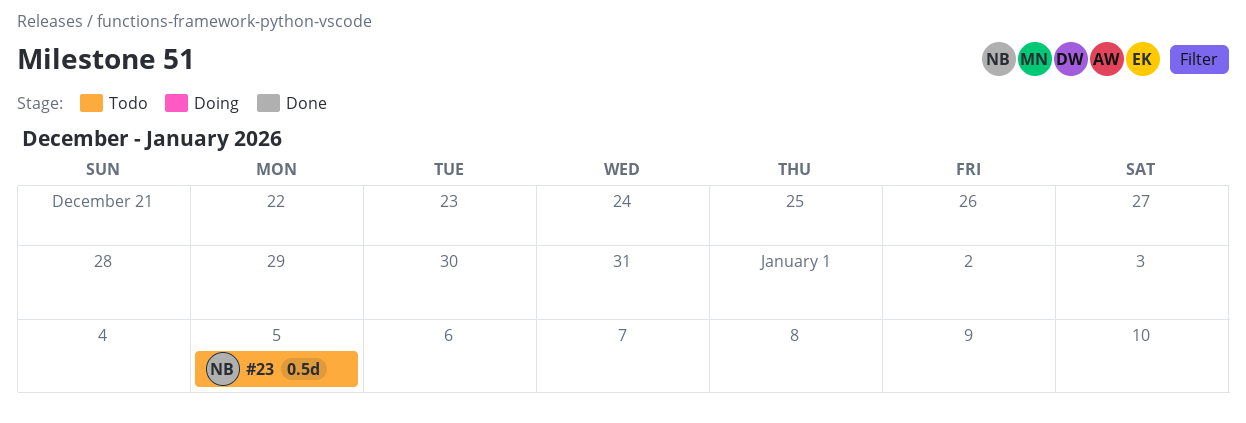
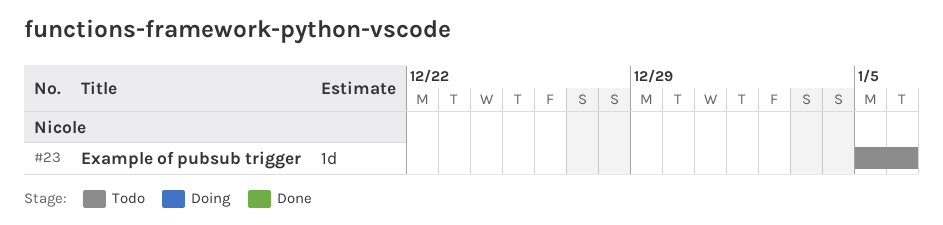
#23, estimate: 0.5d -> 1d
#23, due: Jan 5 -> Jan 6

